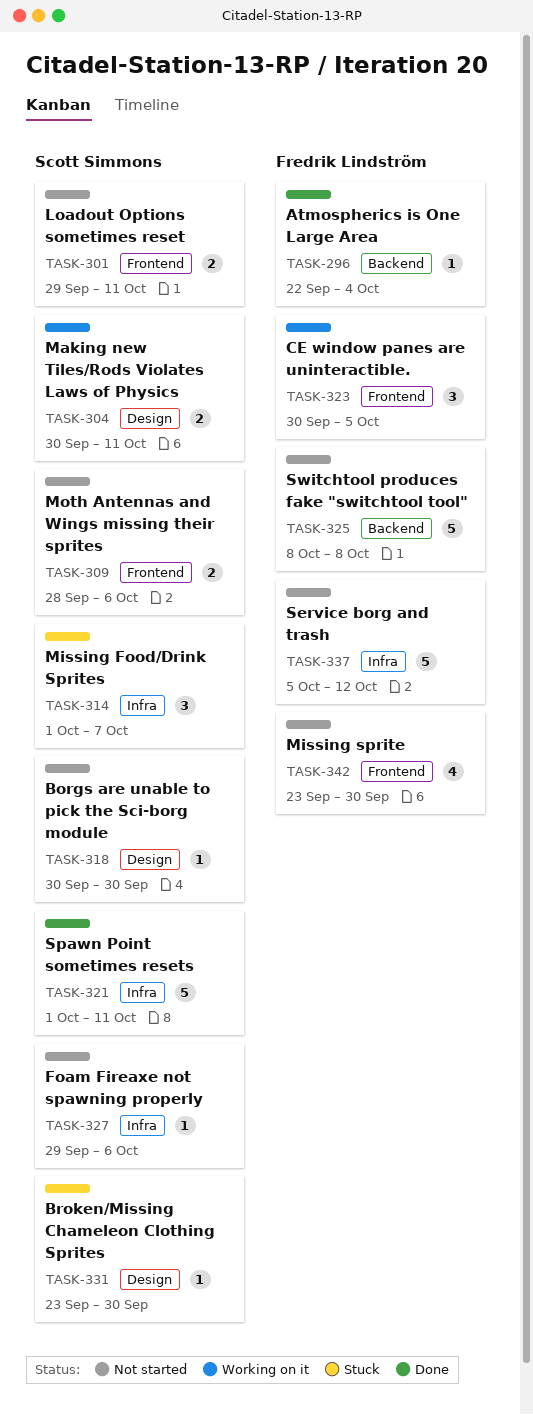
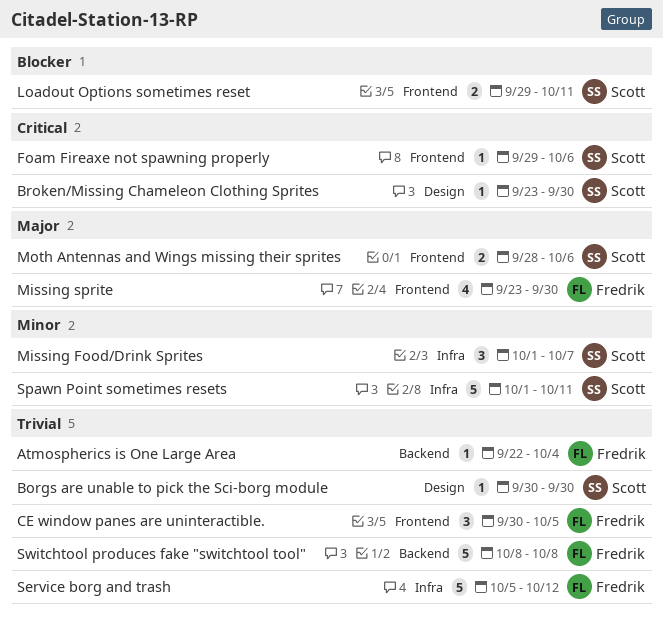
Foam Fireaxe not spawning properly, label: Infra -> Frontend
Making new Tiles/Rods Violates Laws of Physics: present -> none

